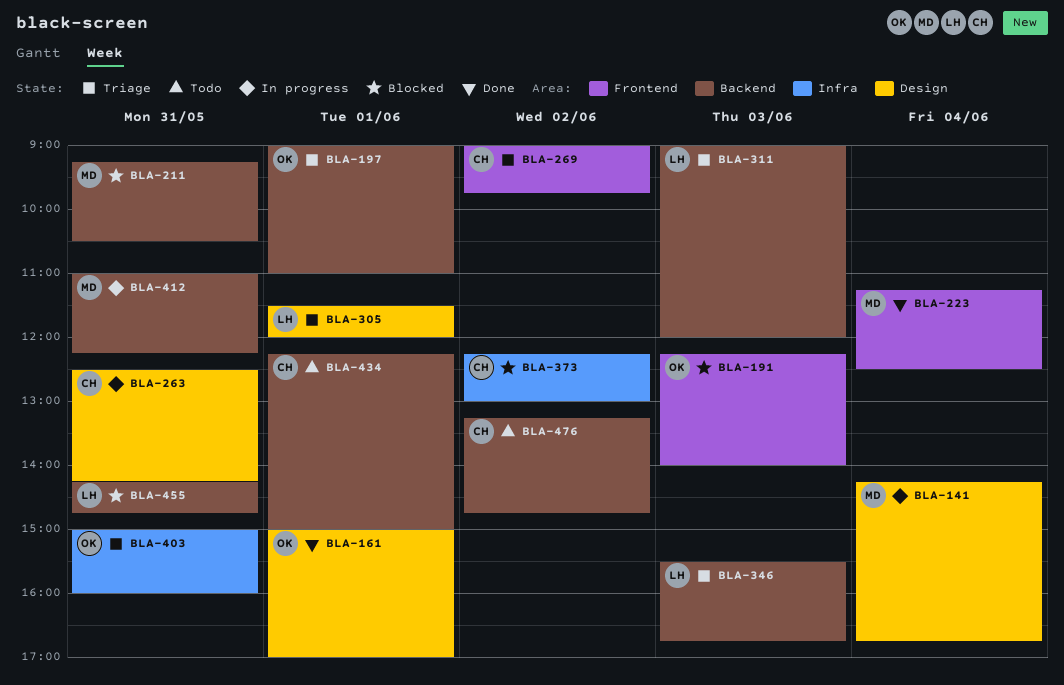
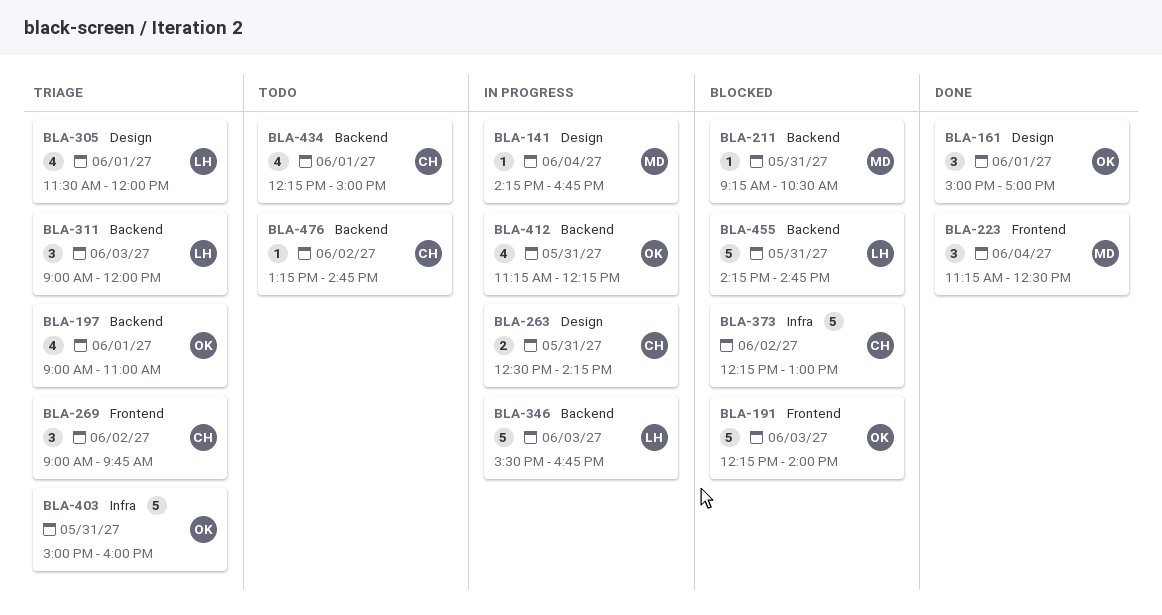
BLA-346, status: Triage -> In progress
BLA-412, owner: MD -> OK
BLA-412, begins: 11:00 -> 11:15

